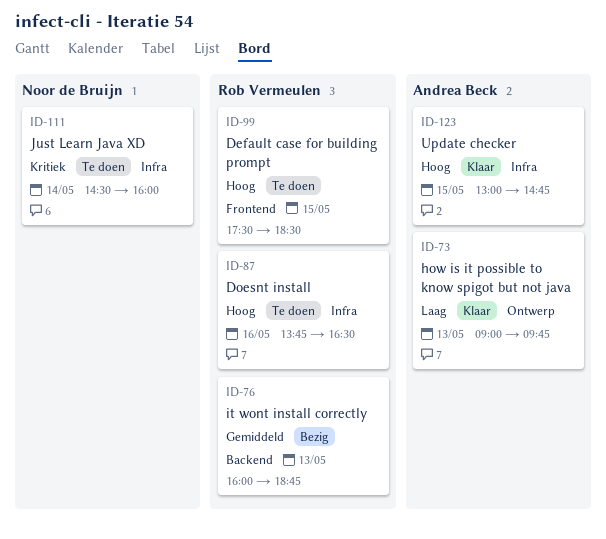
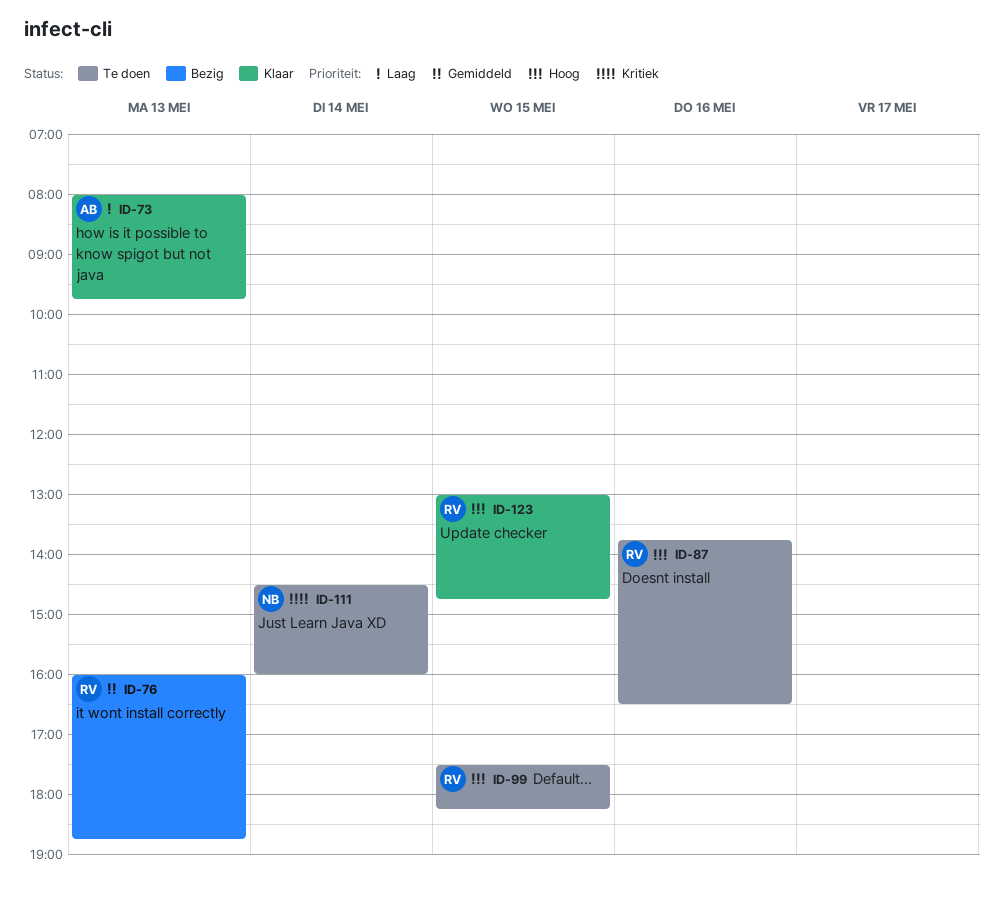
ID-73, begins: 09:00 -> 08:00
ID-99, ends: 18:30 -> 18:15
ID-123, owner: Andrea Beck -> Rob Vermeulen

